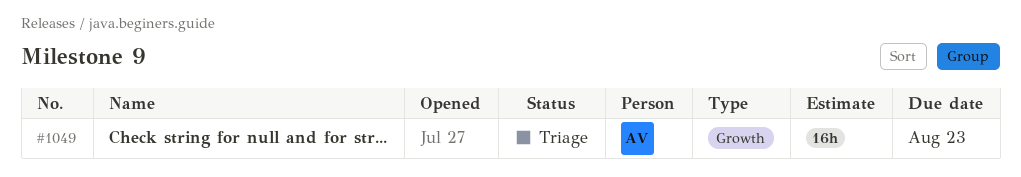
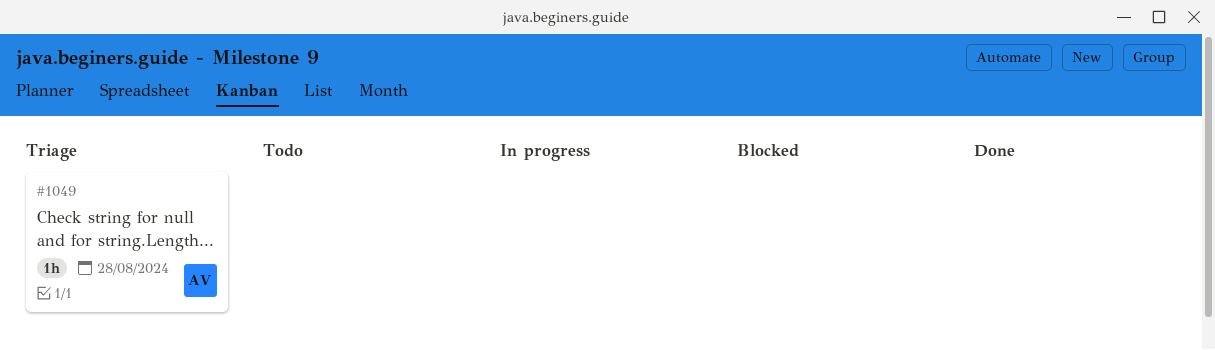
#1049, estimate: 16h -> 1h
#1049, due: Aug 23 -> Aug 28

